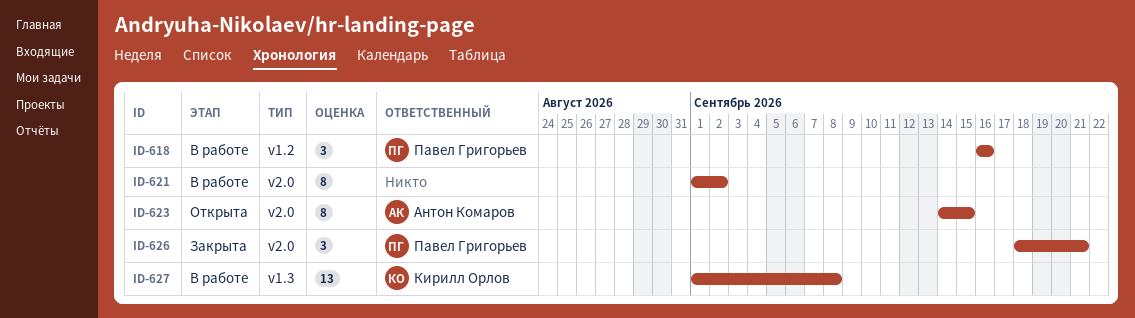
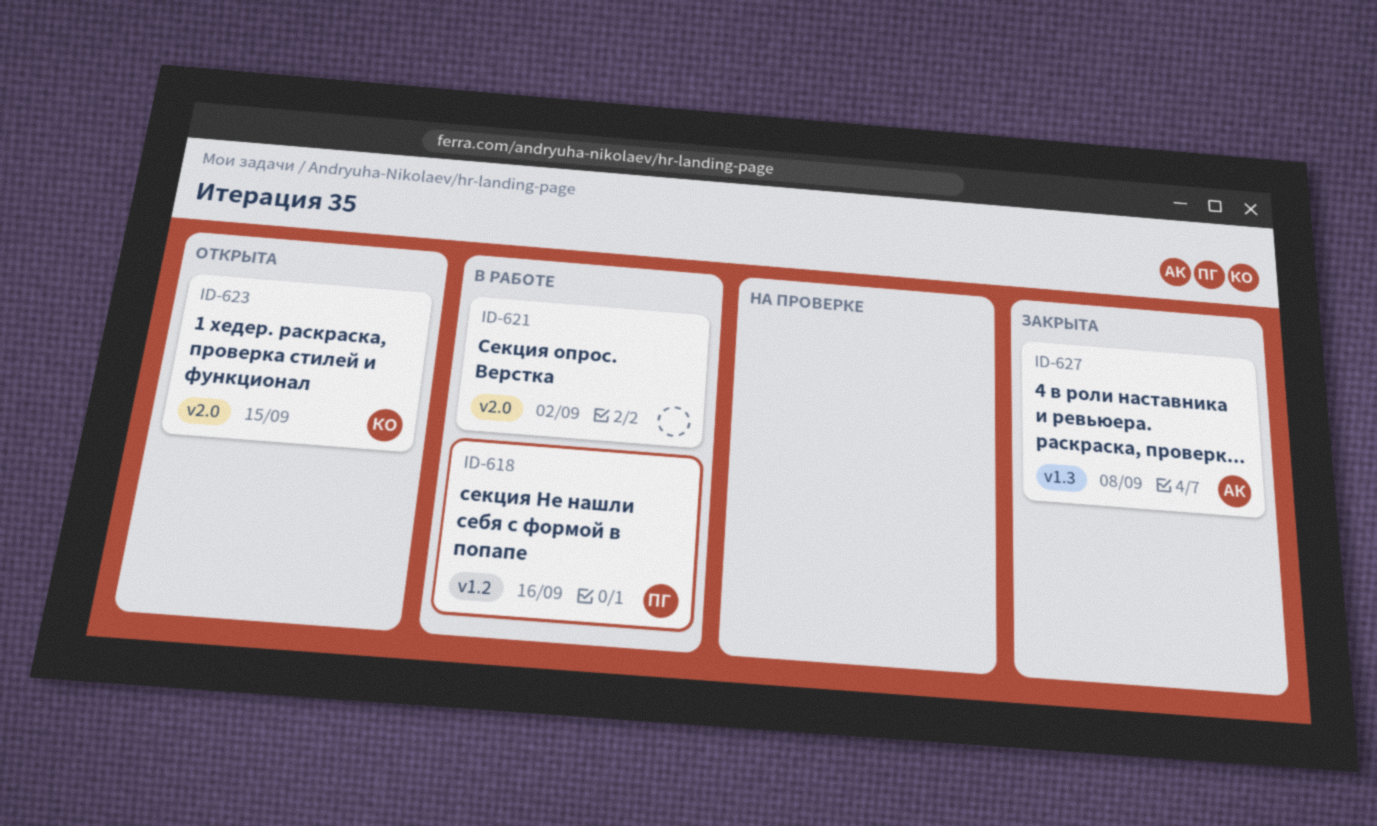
ID-623, owner: Антон Комаров -> Кирилл Орлов
ID-626: present -> none
ID-627, status: В работе -> Закрыта
ID-627, owner: Кирилл Орлов -> Антон Комаров

